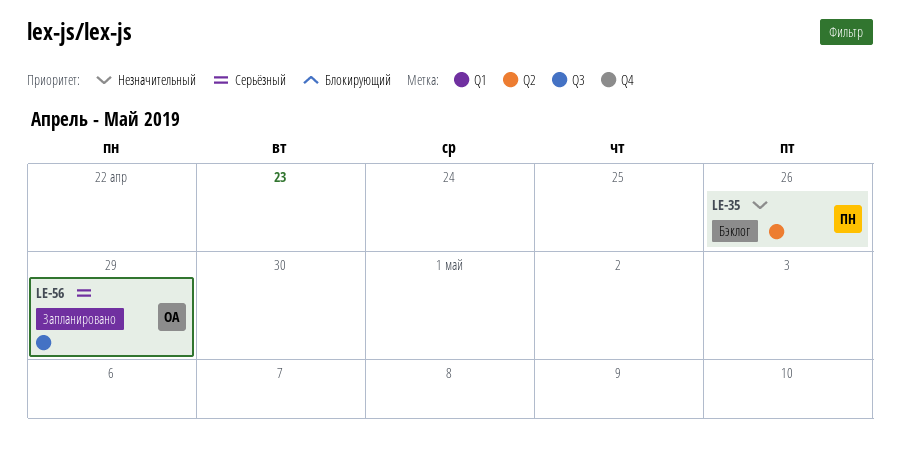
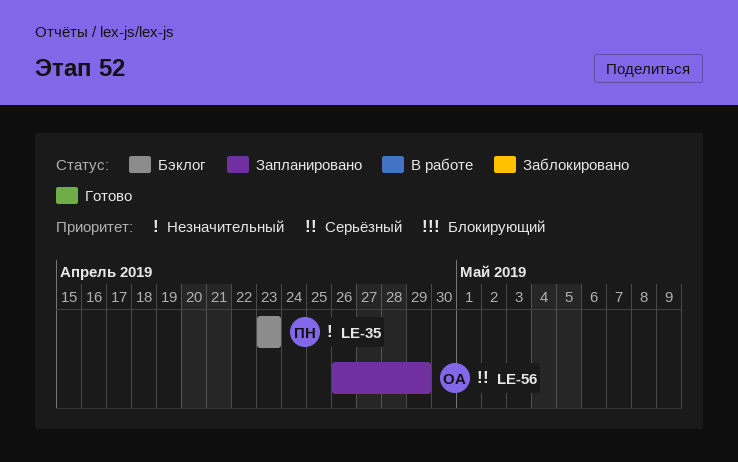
LE-35, due: Apr 26 -> Apr 23

